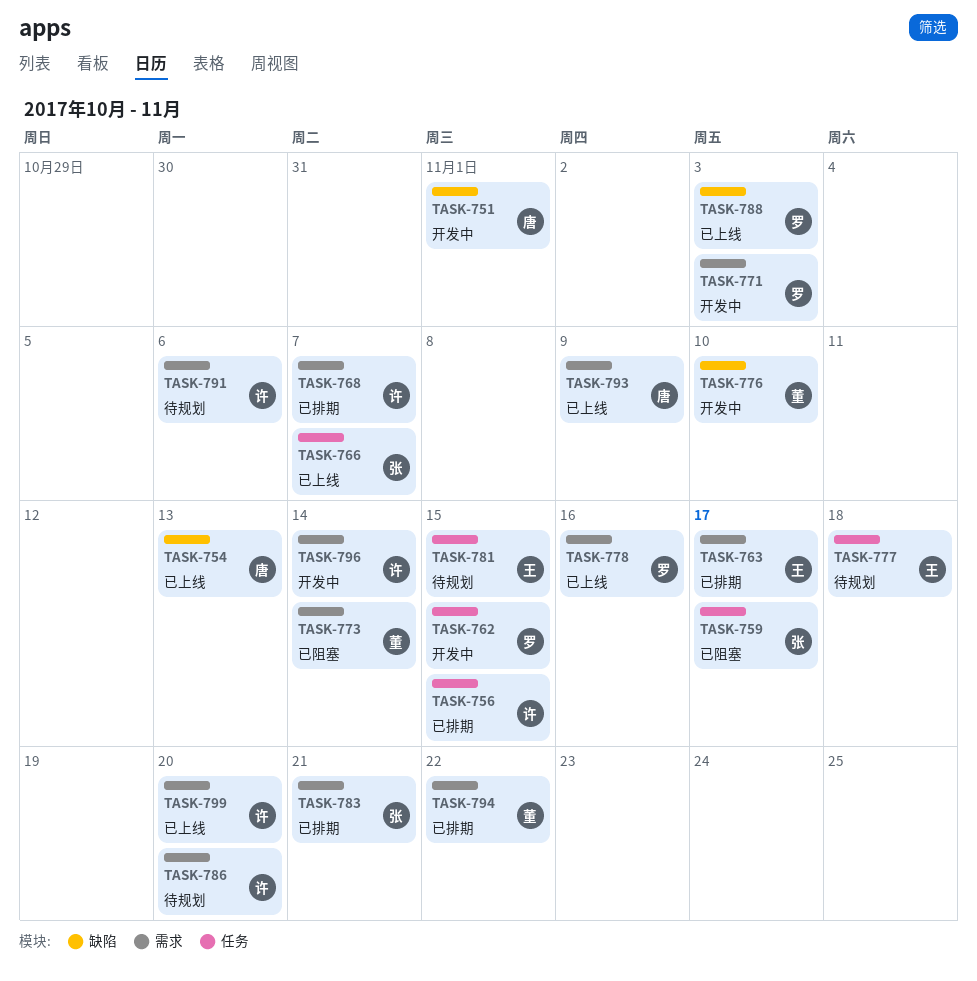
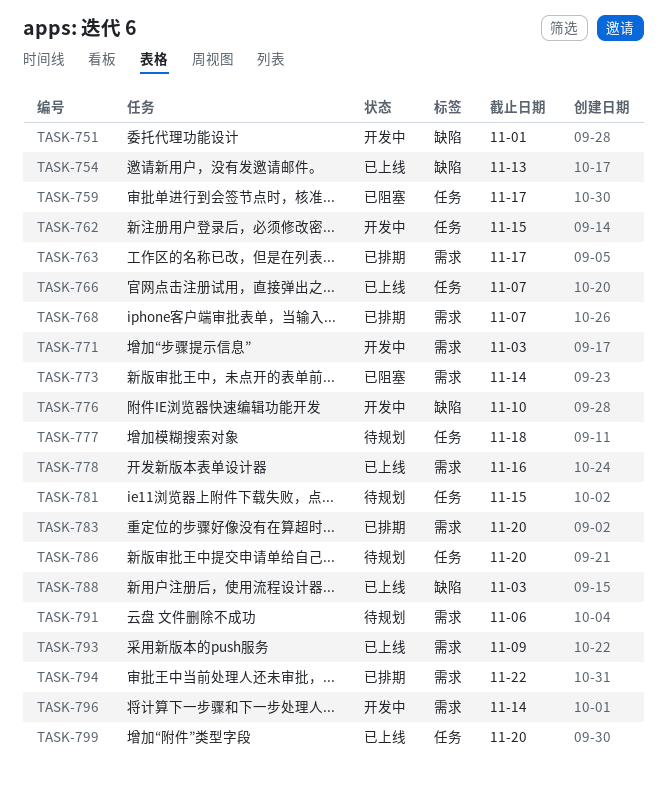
TASK-756: present -> none
TASK-783, due: Nov 21 -> Nov 20
TASK-786, label: 需求 -> 任务
TASK-799, label: 需求 -> 任务

